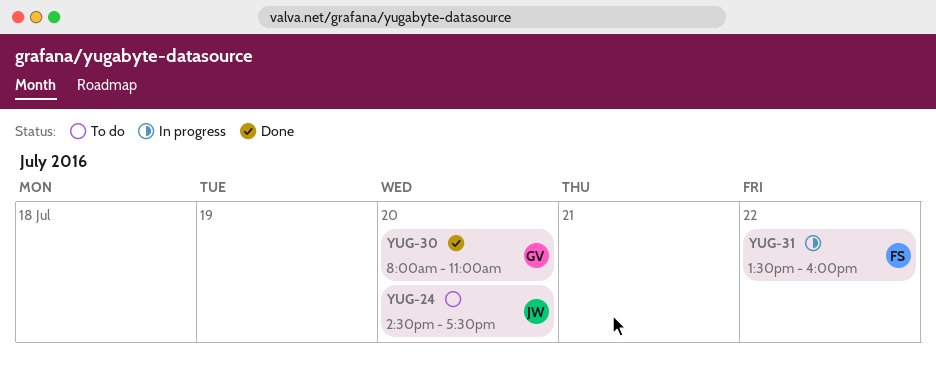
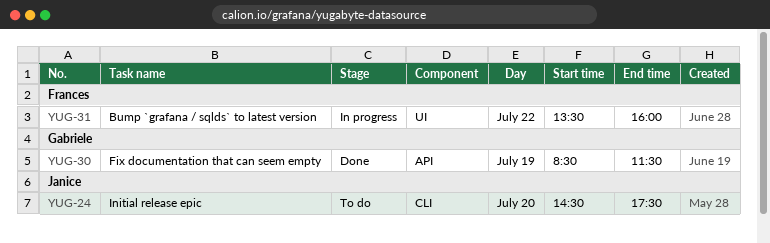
YUG-30, day: Jul 20 -> Jul 19
YUG-30, begins: 08:00 -> 08:30
YUG-30, ends: 11:00 -> 11:30

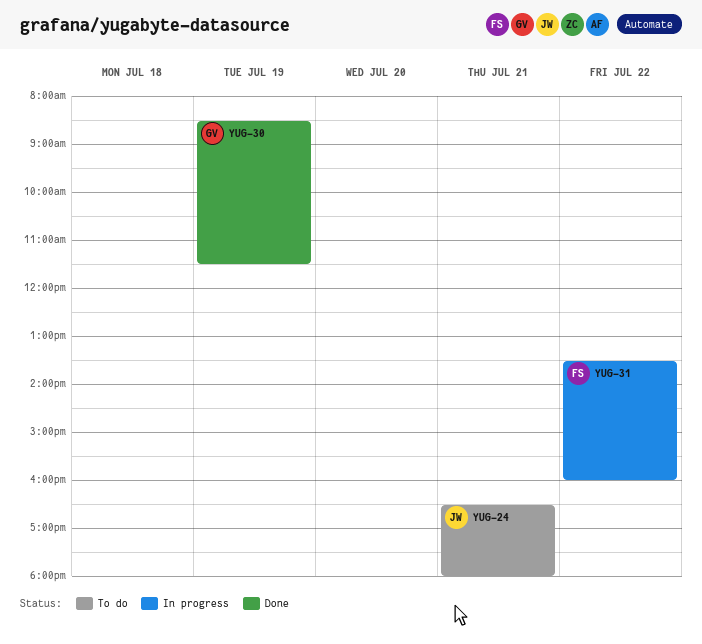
YUG-24, day: Jul 20 -> Jul 21
YUG-24, begins: 14:30 -> 16:30
YUG-24, ends: 17:30 -> 18:00

